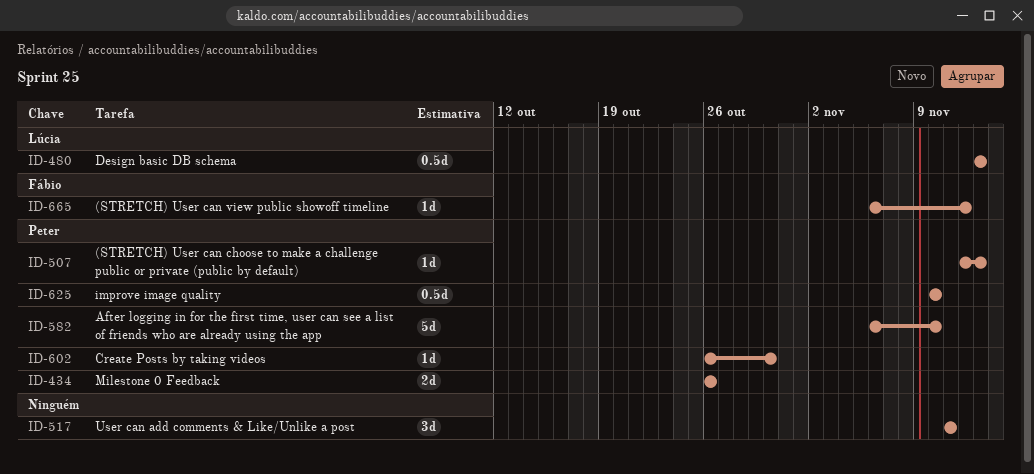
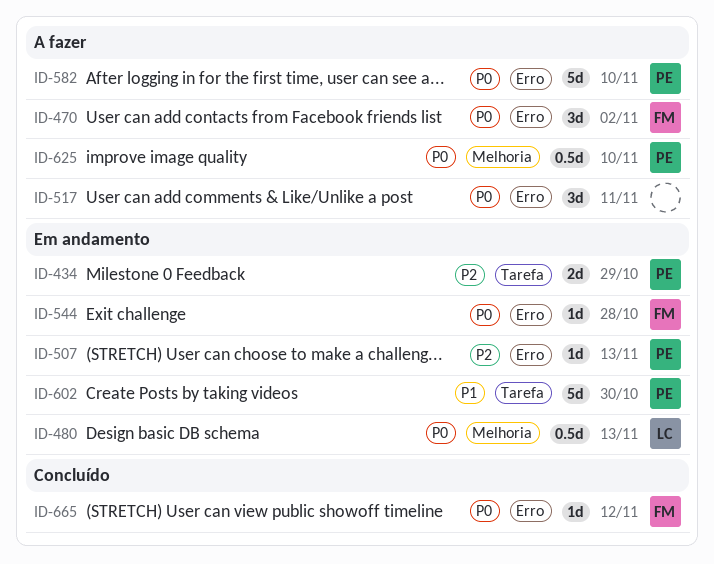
ID-434, due: Oct 26 -> Oct 29
ID-470: none -> present
ID-544: none -> present
ID-602, estimate: 1d -> 5d

